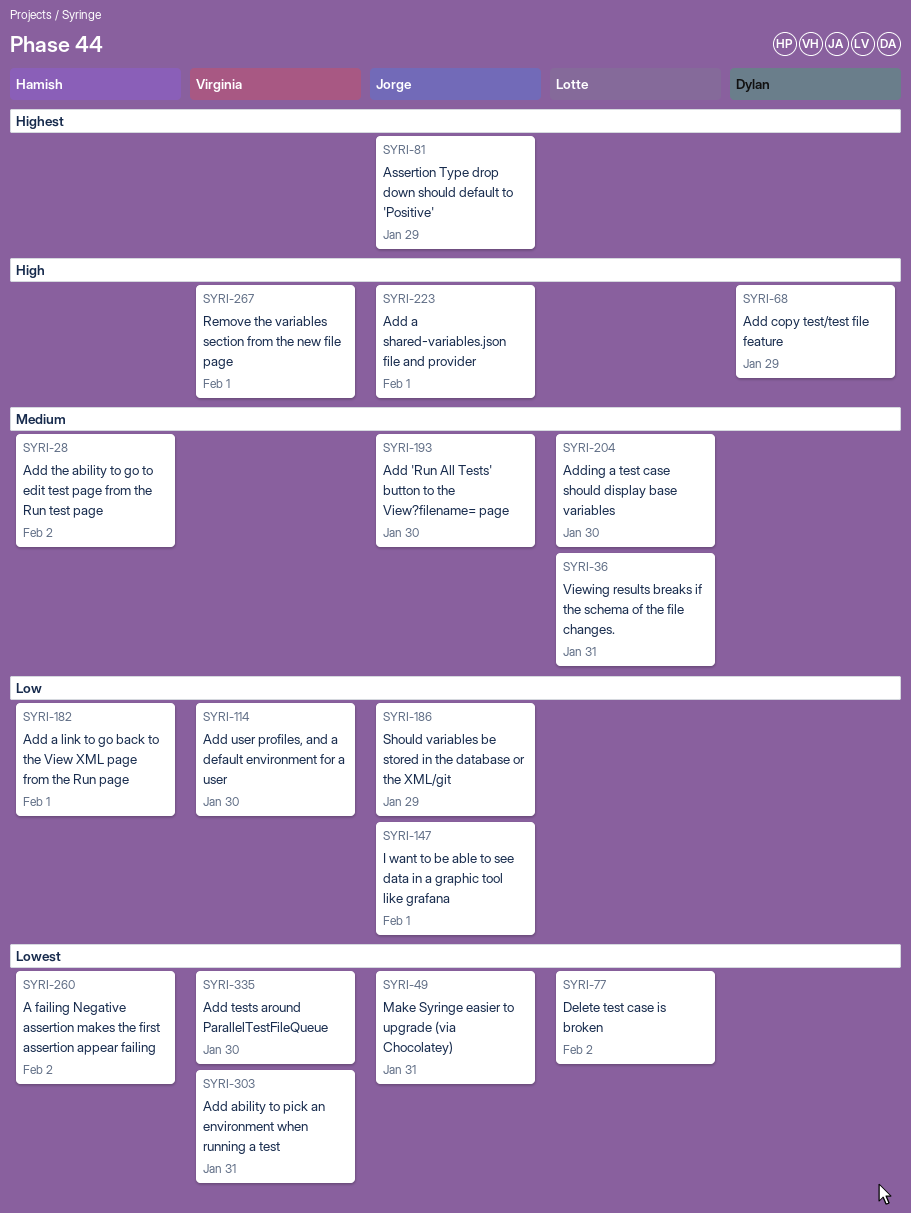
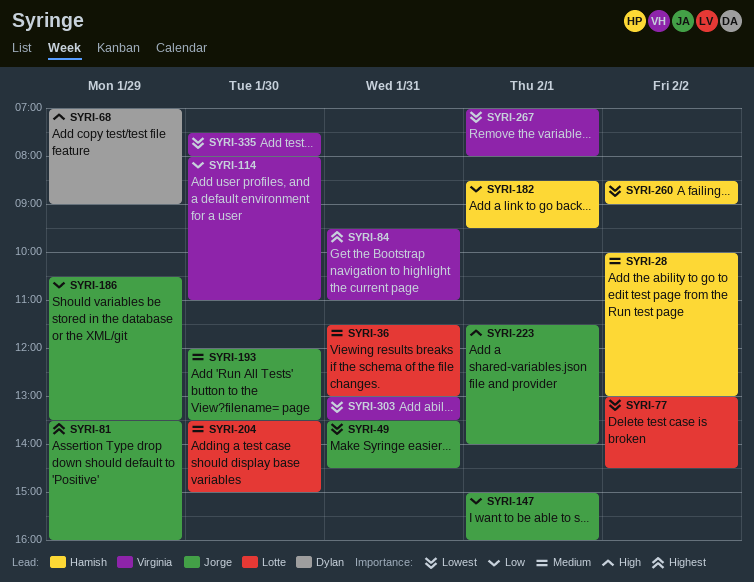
SYRI-84: none -> present
SYRI-267, priority: High -> Lowest

